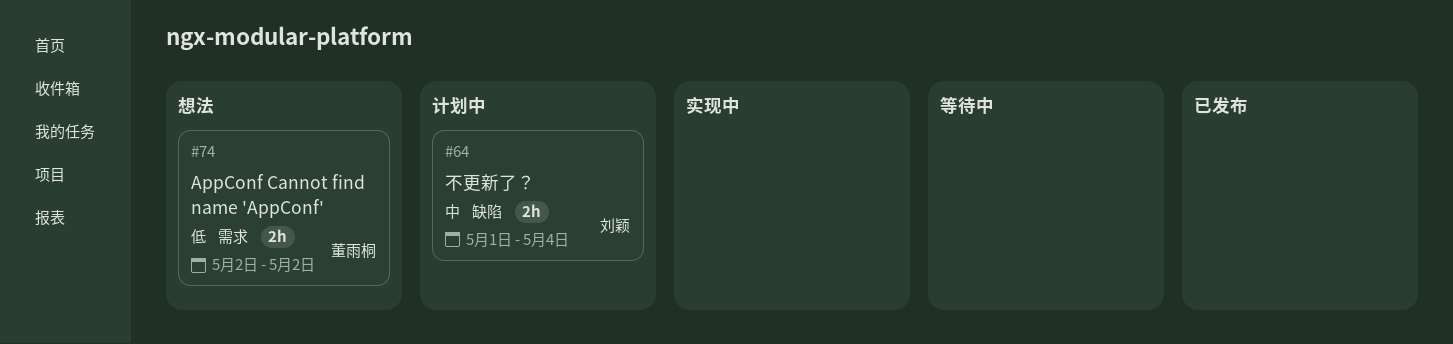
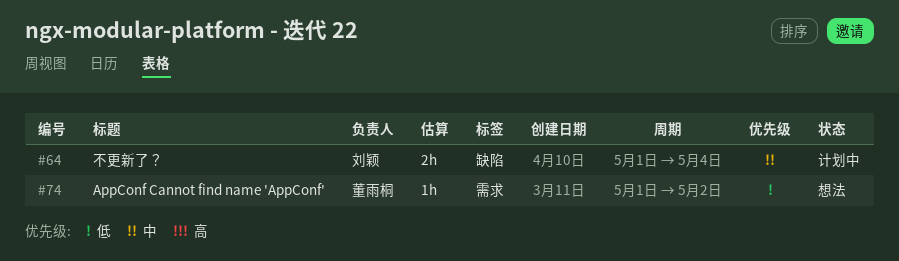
#74, estimate: 2h -> 1h
#74, start: May 2 -> May 1

